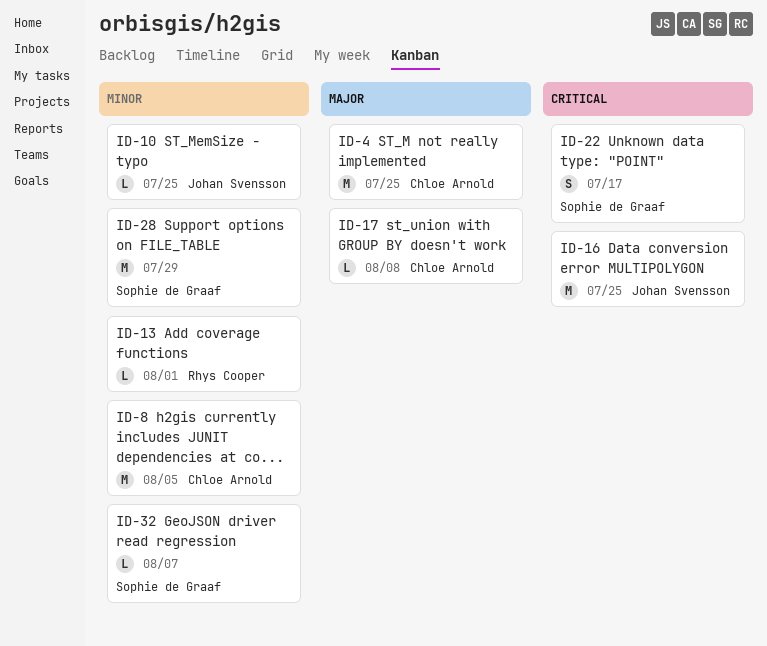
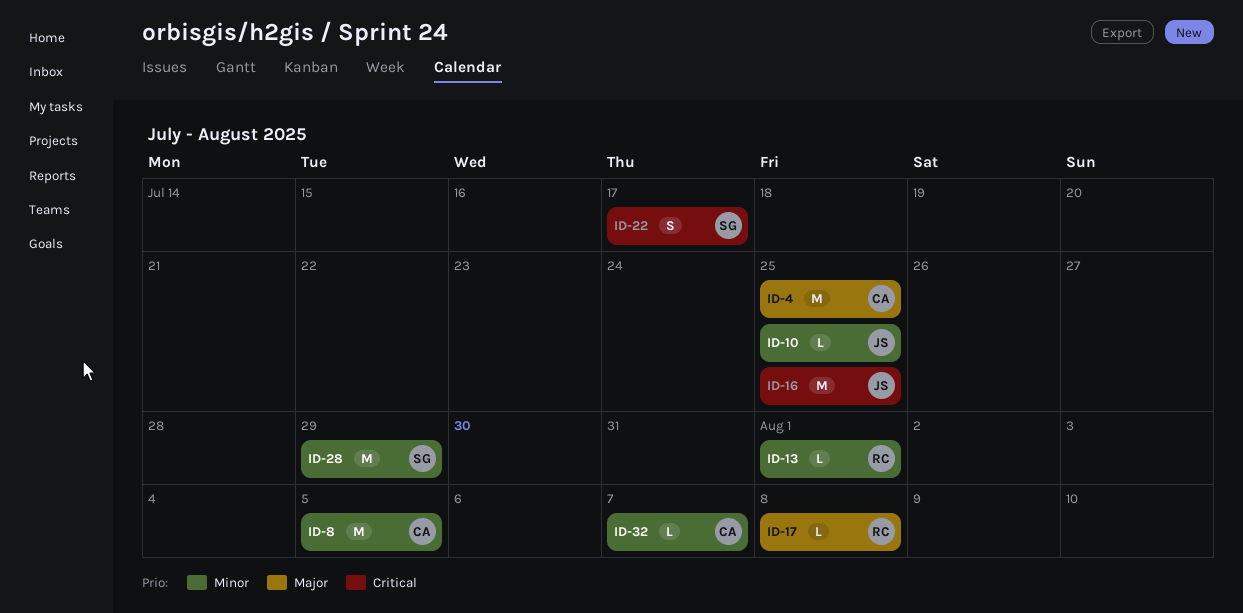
ID-17, owner: Chloe Arnold -> Rhys Cooper
ID-32, owner: Sophie de Graaf -> Chloe Arnold

